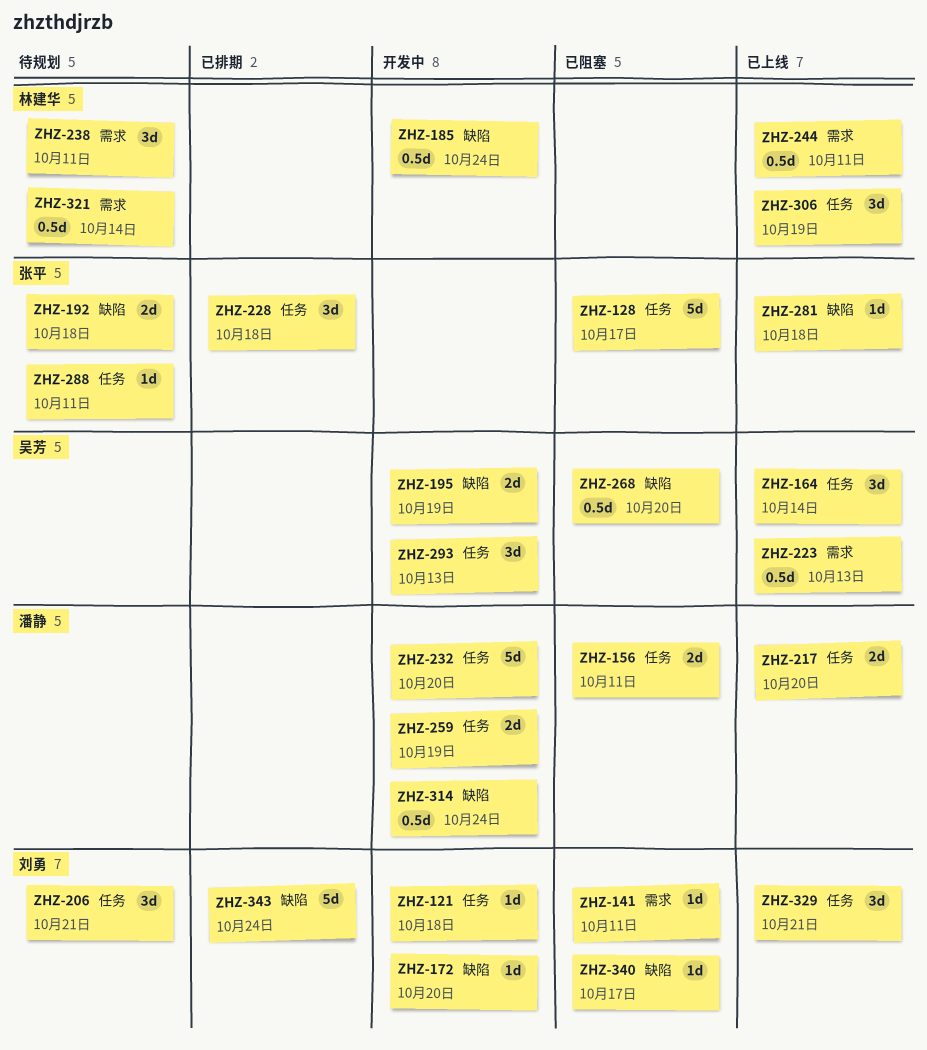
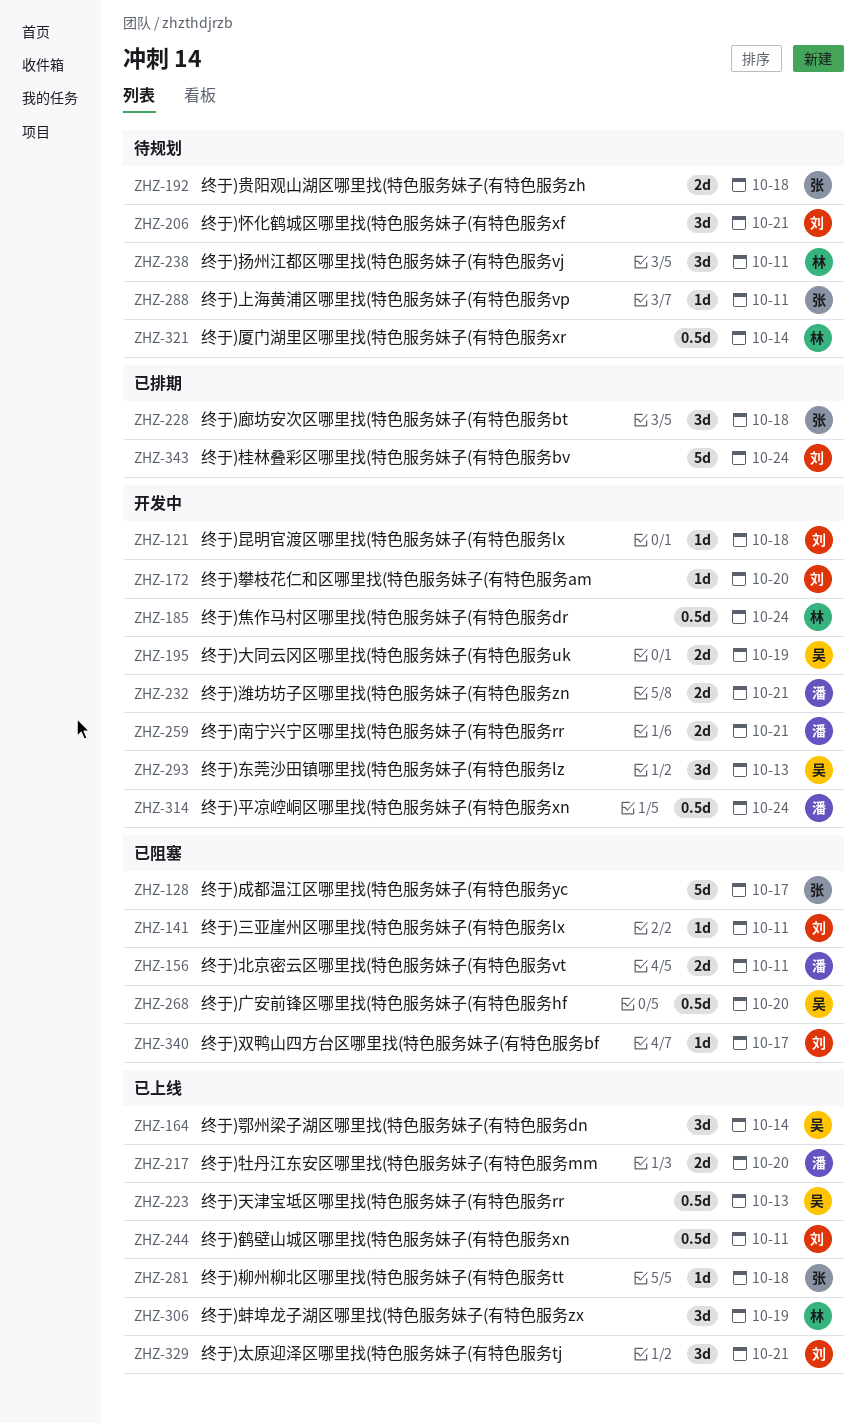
ZHZ-232, estimate: 5d -> 2d
ZHZ-232, due: Oct 20 -> Oct 21
ZHZ-244, owner: 林建华 -> 刘勇
ZHZ-259, due: Oct 19 -> Oct 21

